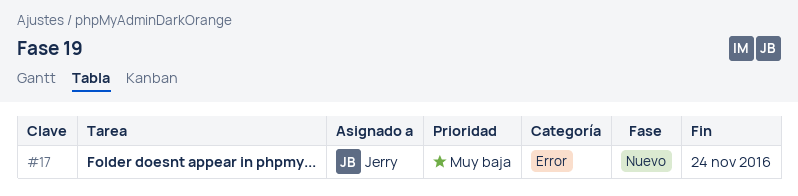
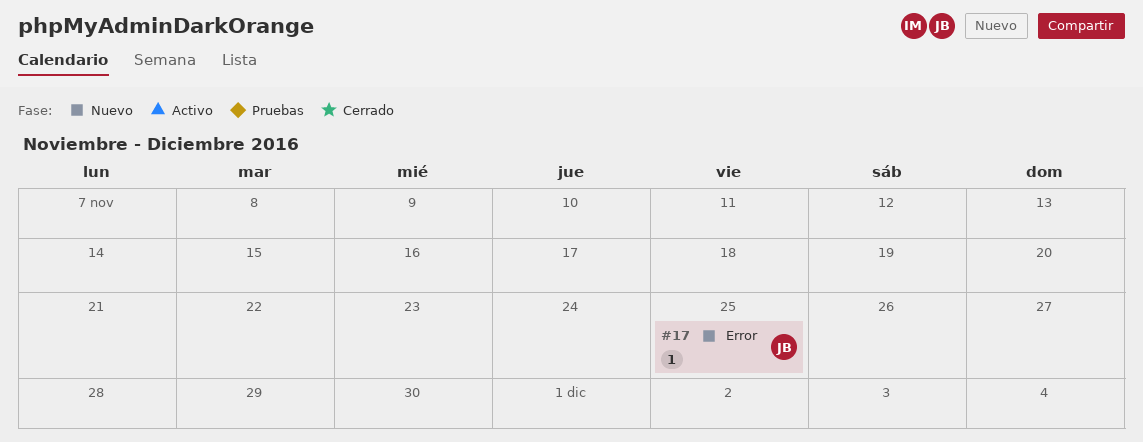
#17, due: Nov 24 -> Nov 25

